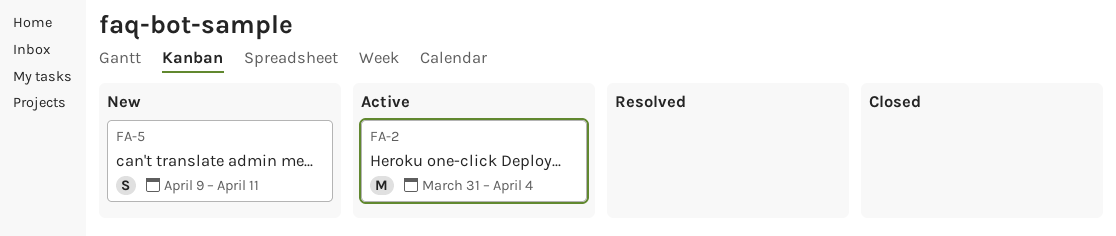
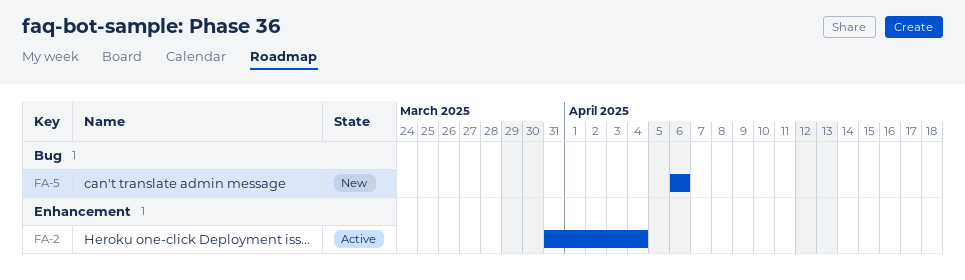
FA-5, start: Apr 9 -> Apr 6
FA-5, due: Apr 11 -> Apr 6

